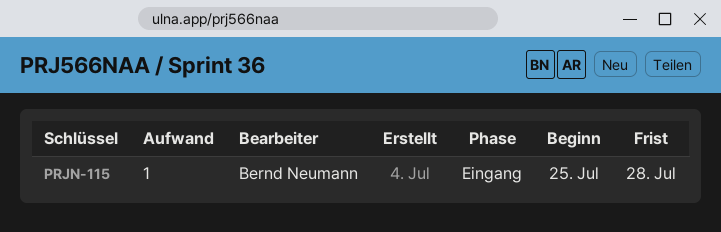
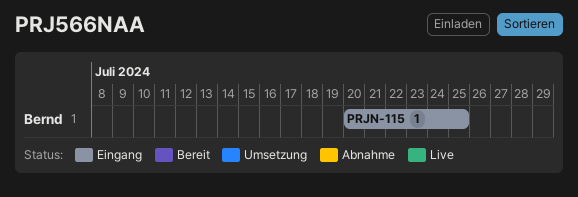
PRJN-115, start: Jul 25 -> Jul 20
PRJN-115, due: Jul 28 -> Jul 25

